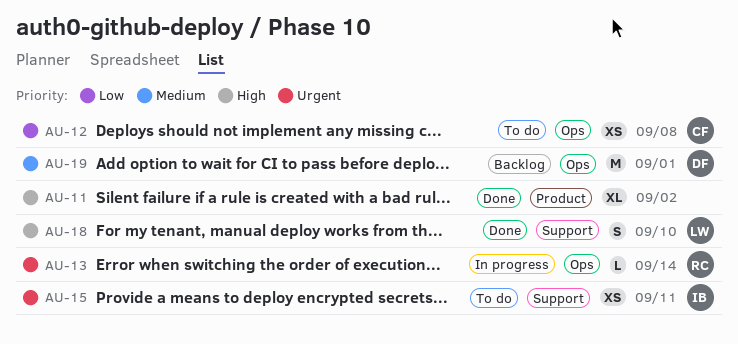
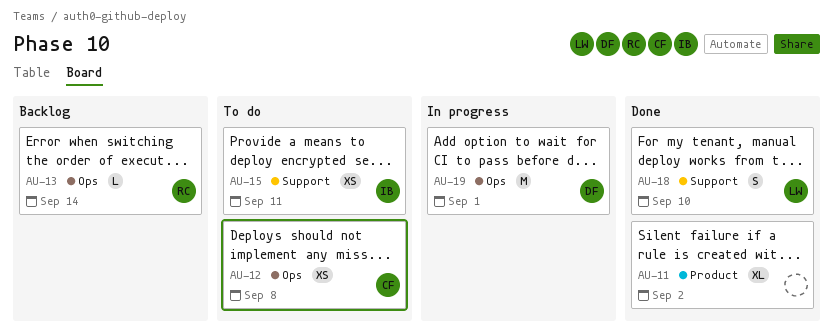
AU-13, status: In progress -> Backlog
AU-19, status: Backlog -> In progress

